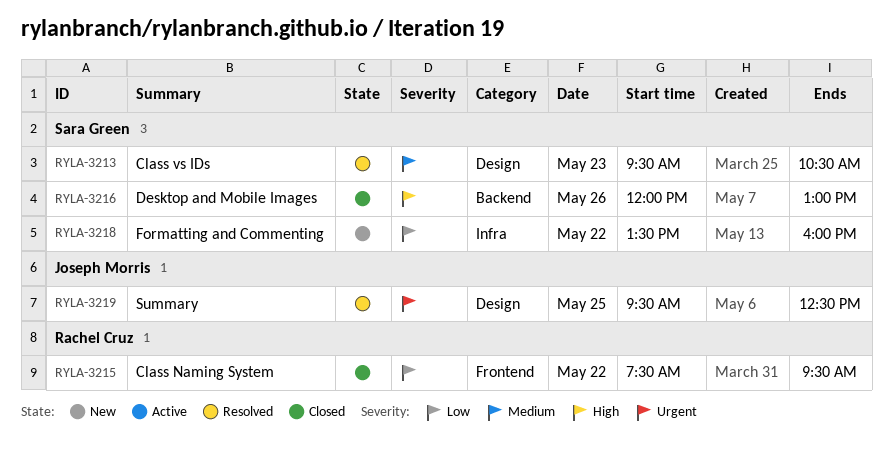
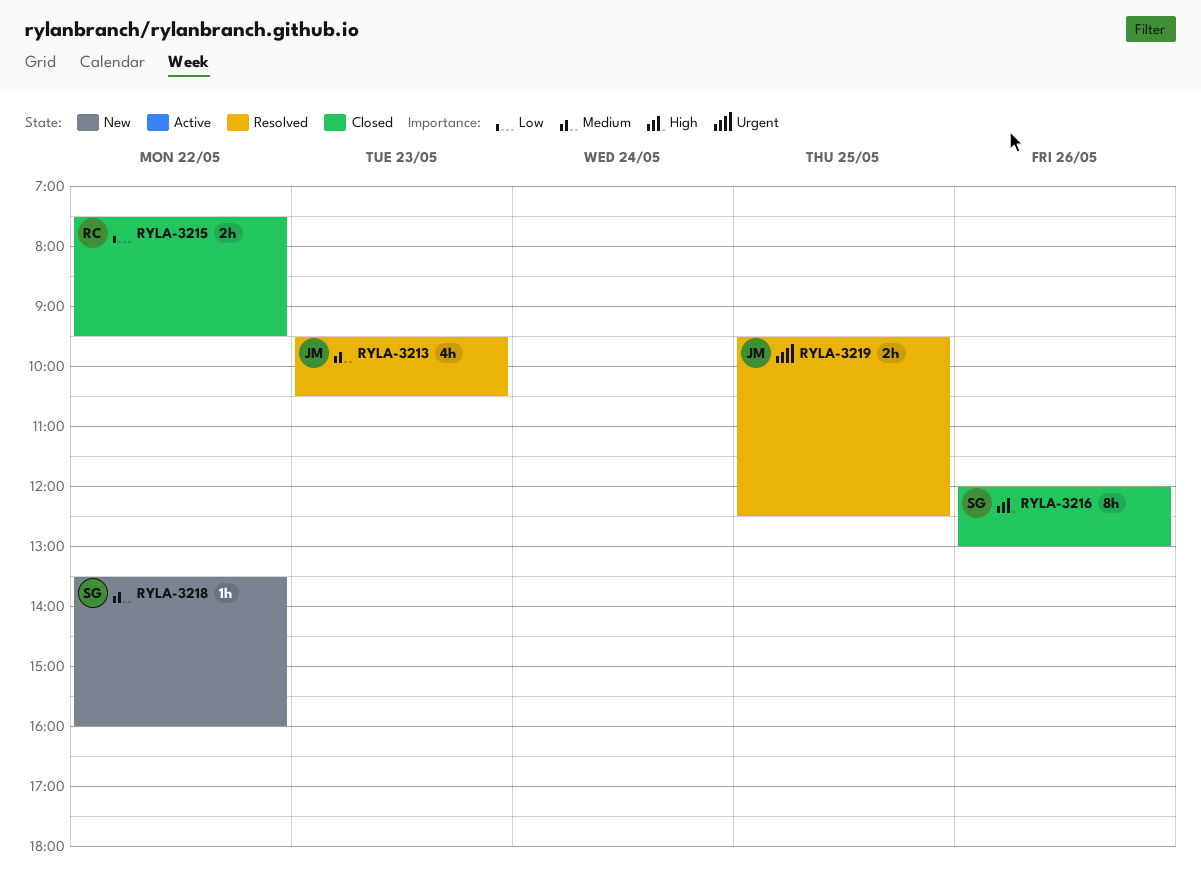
RYLA-3213, owner: Sara Green -> Joseph Morris
RYLA-3218, priority: Low -> Medium

